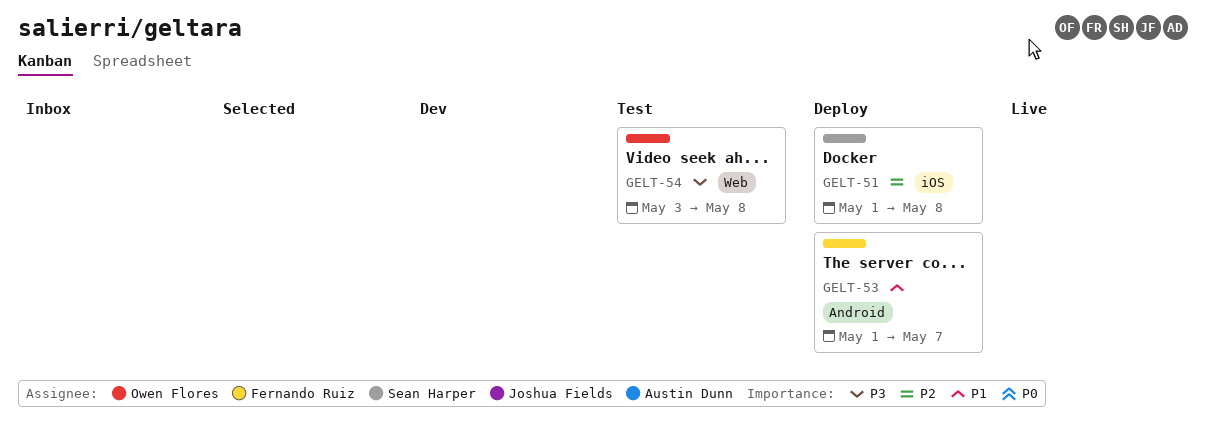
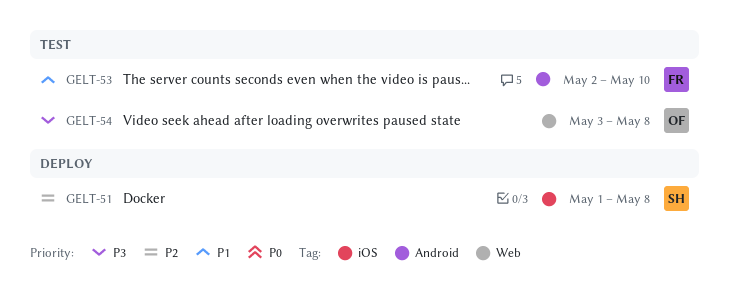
GELT-53, status: Deploy -> Test
GELT-53, start: May 1 -> May 2
GELT-53, due: May 7 -> May 10

